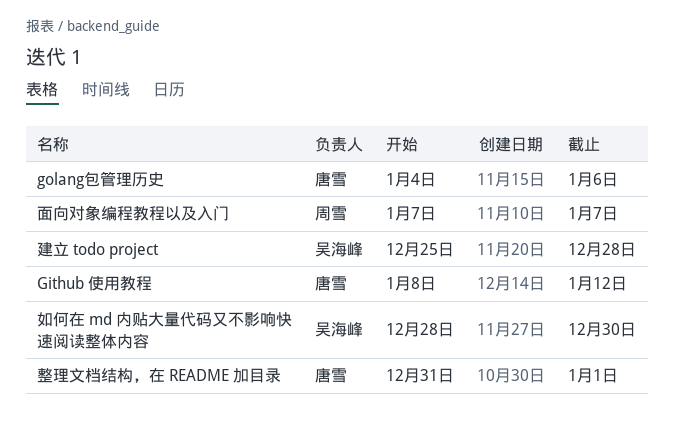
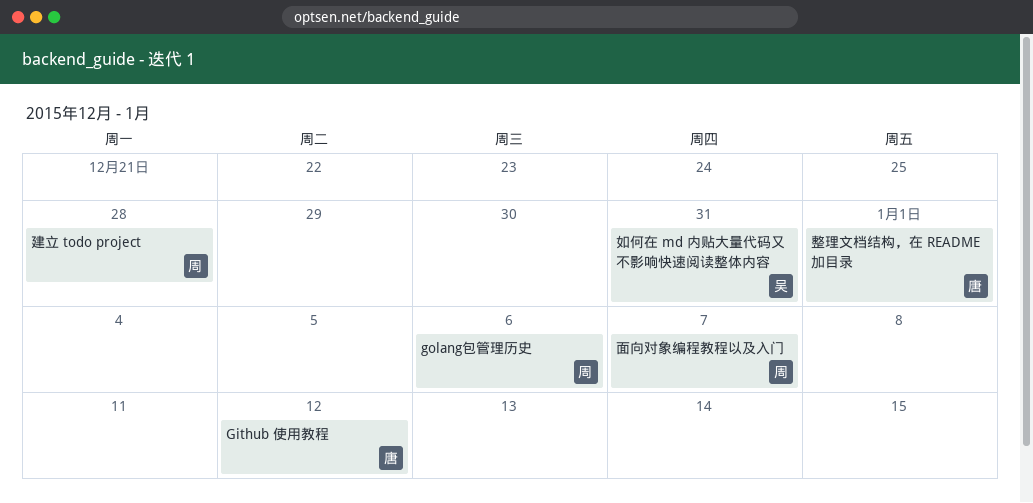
golang包管理历史, owner: 唐雪 -> 周雪
如何在 md 内贴大量代码又不影响快速阅读整体内容, due: Dec 30 -> Dec 31
建立 todo project, owner: 吴海峰 -> 周雪

